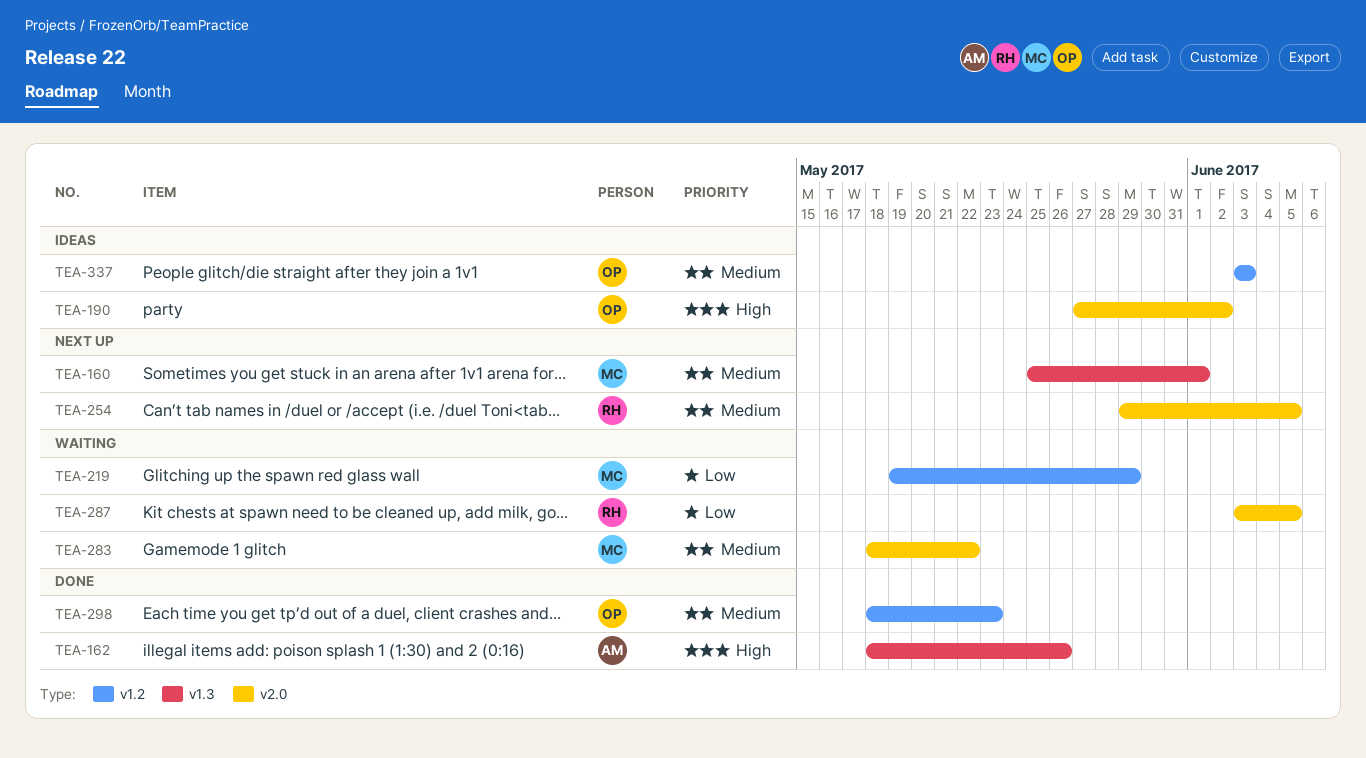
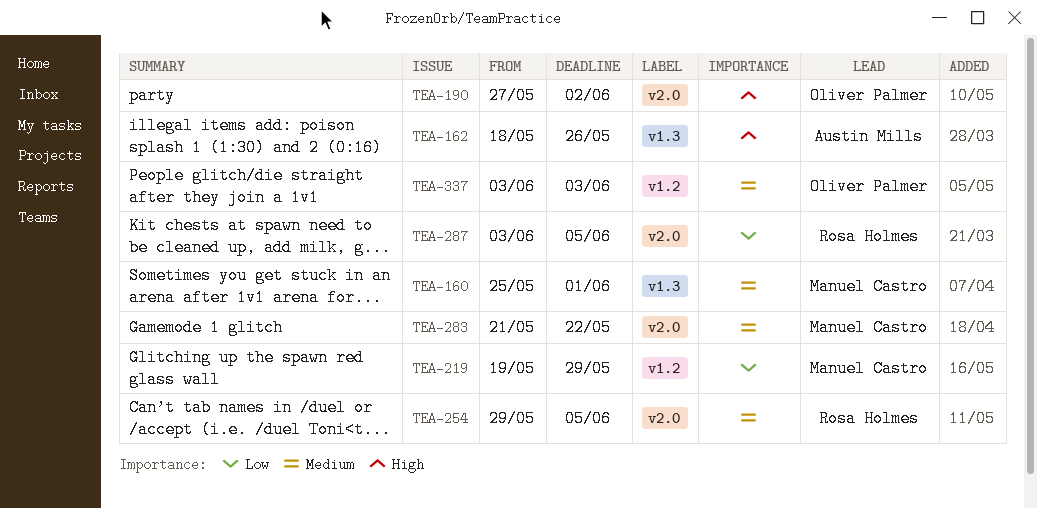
TEA-283, start: May 18 -> May 21
TEA-298: present -> none

